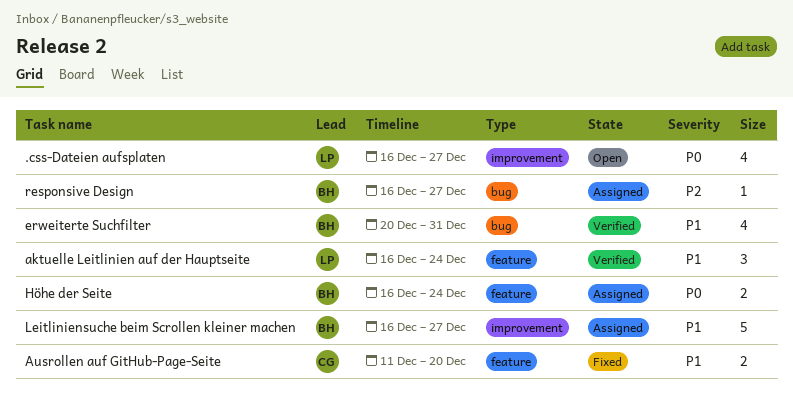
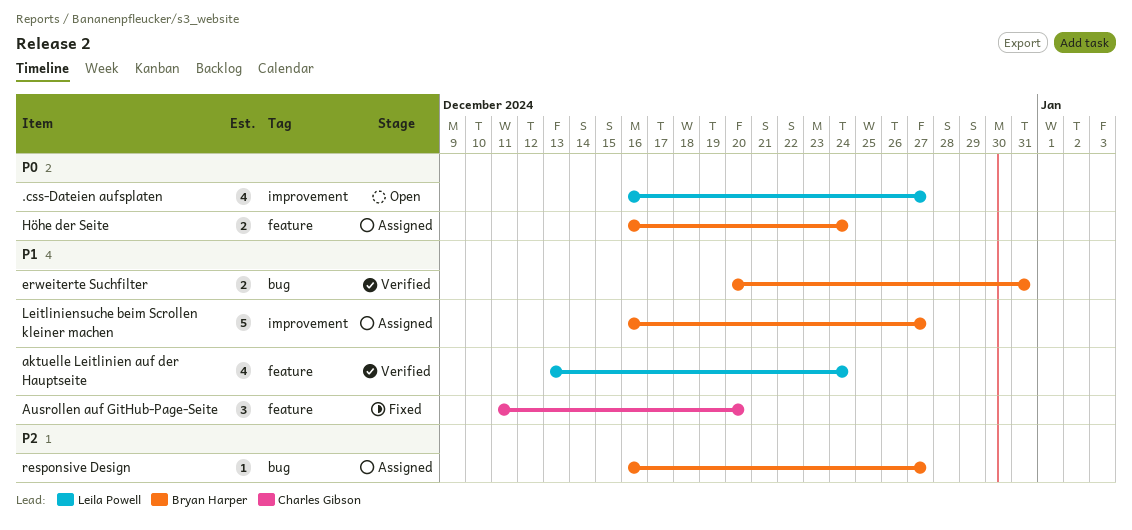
aktuelle Leitlinien auf der Hauptseite, estimate: 3 -> 4
aktuelle Leitlinien auf der Hauptseite, start: Dec 16 -> Dec 13
Ausrollen auf GitHub-Page-Seite, estimate: 2 -> 3
erweiterte Suchfilter, estimate: 4 -> 2

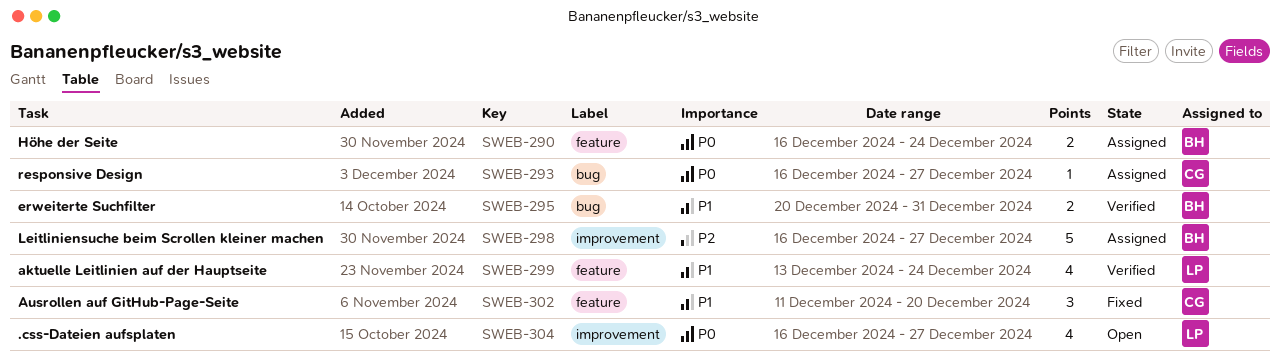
Leitliniensuche beim Scrollen kleiner machen, priority: P1 -> P2
responsive Design, owner: Bryan Harper -> Charles Gibson
responsive Design, priority: P2 -> P0

